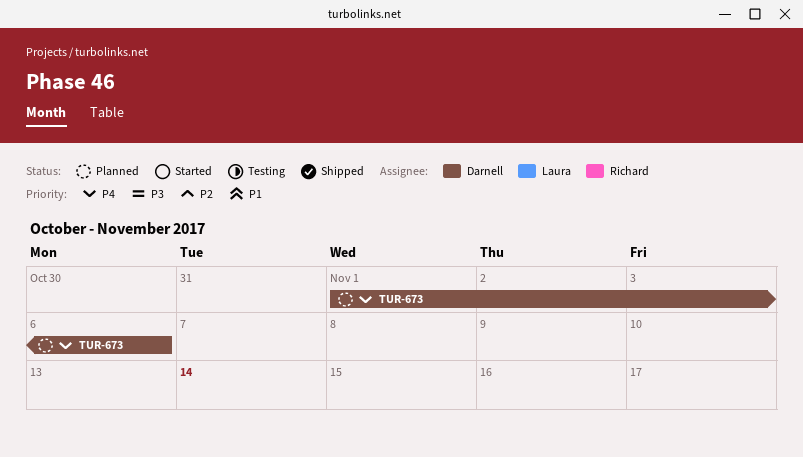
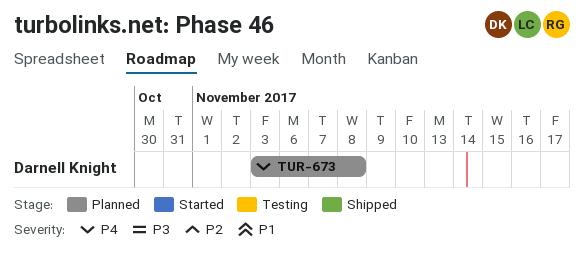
TUR-673, start: Nov 1 -> Nov 3
TUR-673, due: Nov 6 -> Nov 8

